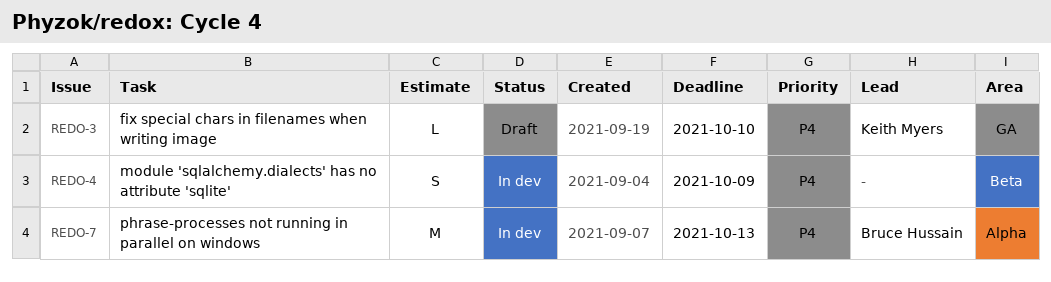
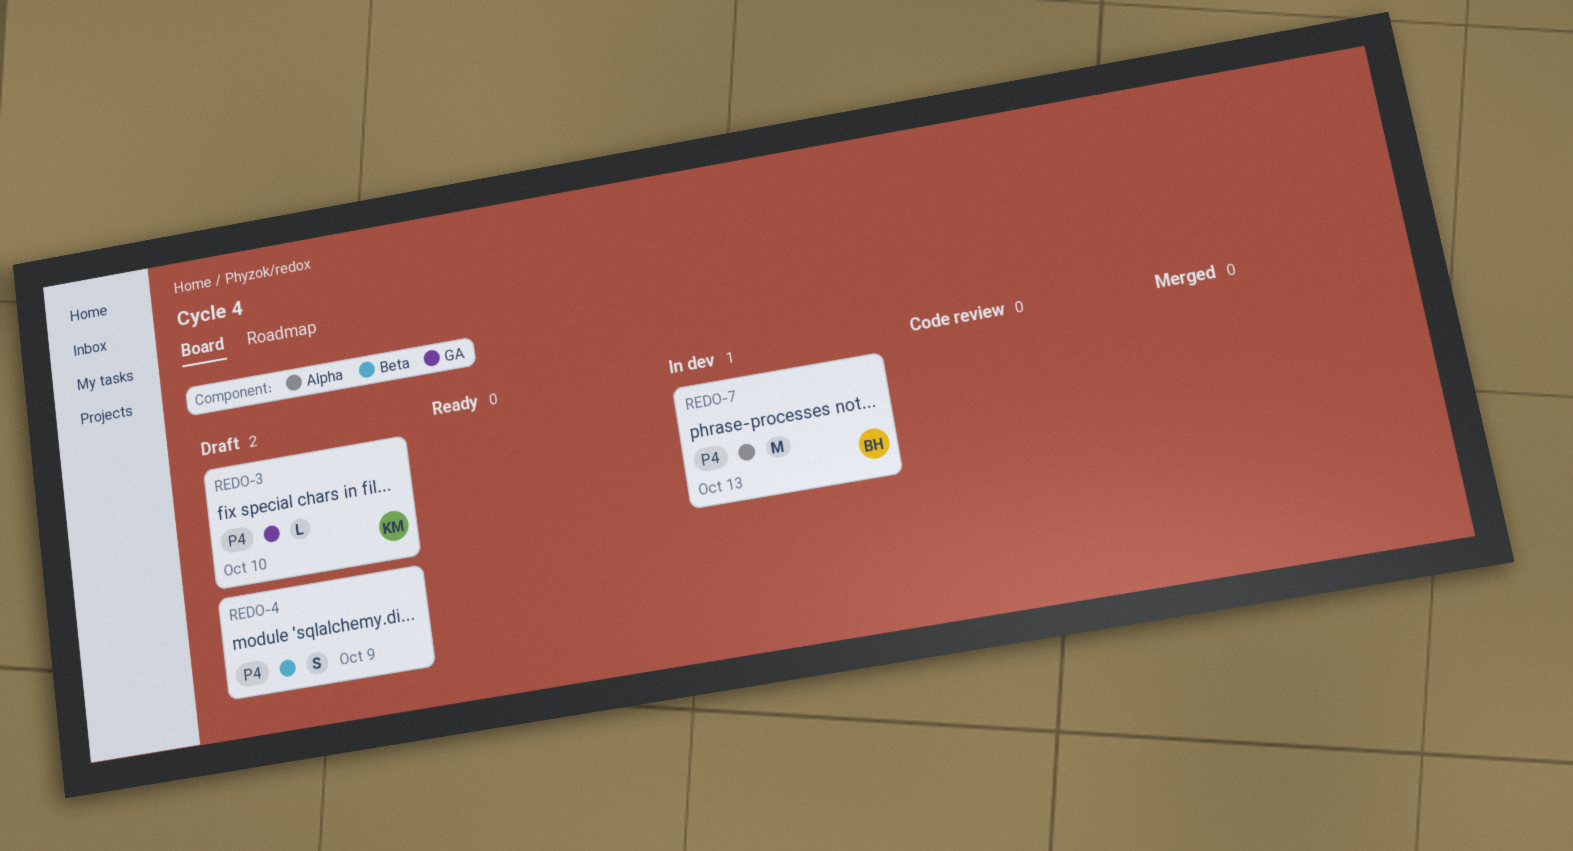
REDO-4, status: In dev -> Draft

